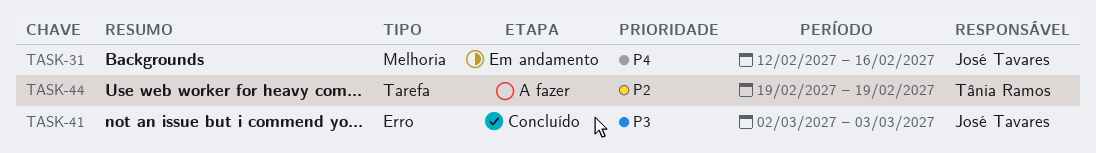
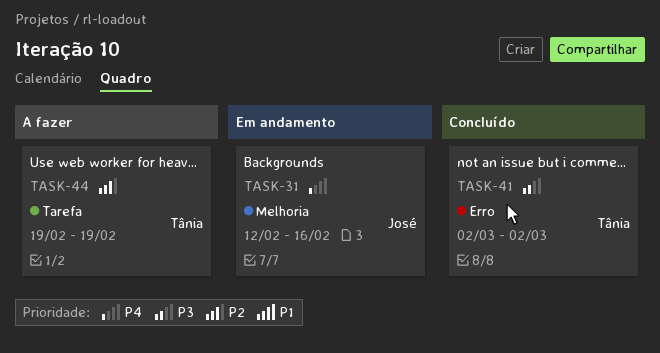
TASK-41, owner: José Tavares -> Tânia Ramos
TASK-41, due: Mar 3 -> Mar 2

